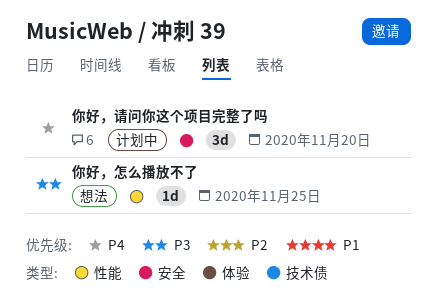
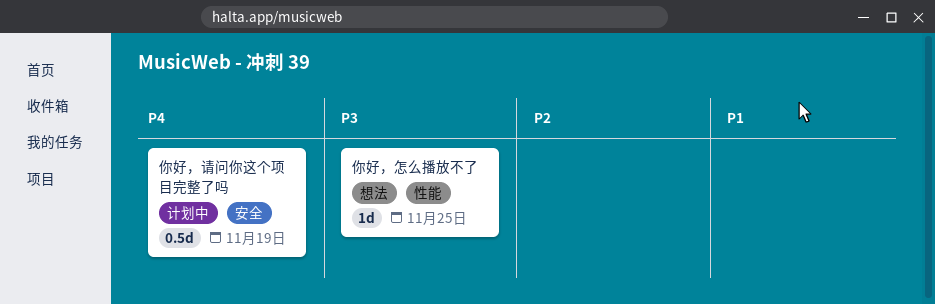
你好，请问你这个项目完整了吗, estimate: 3d -> 0.5d
你好，请问你这个项目完整了吗, due: Nov 20 -> Nov 19

